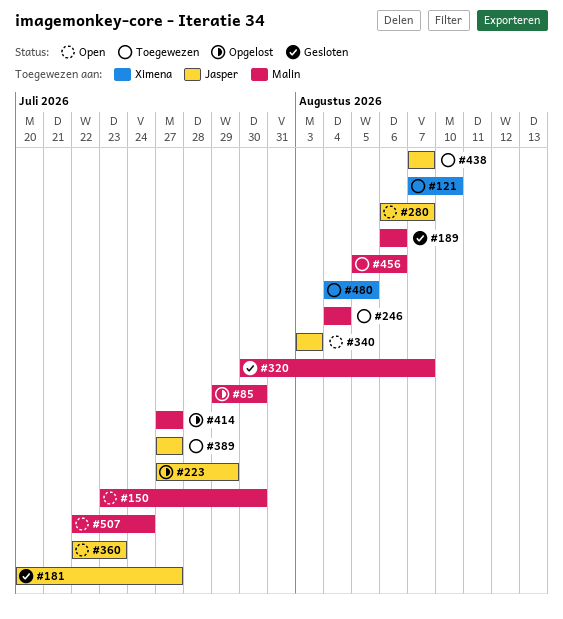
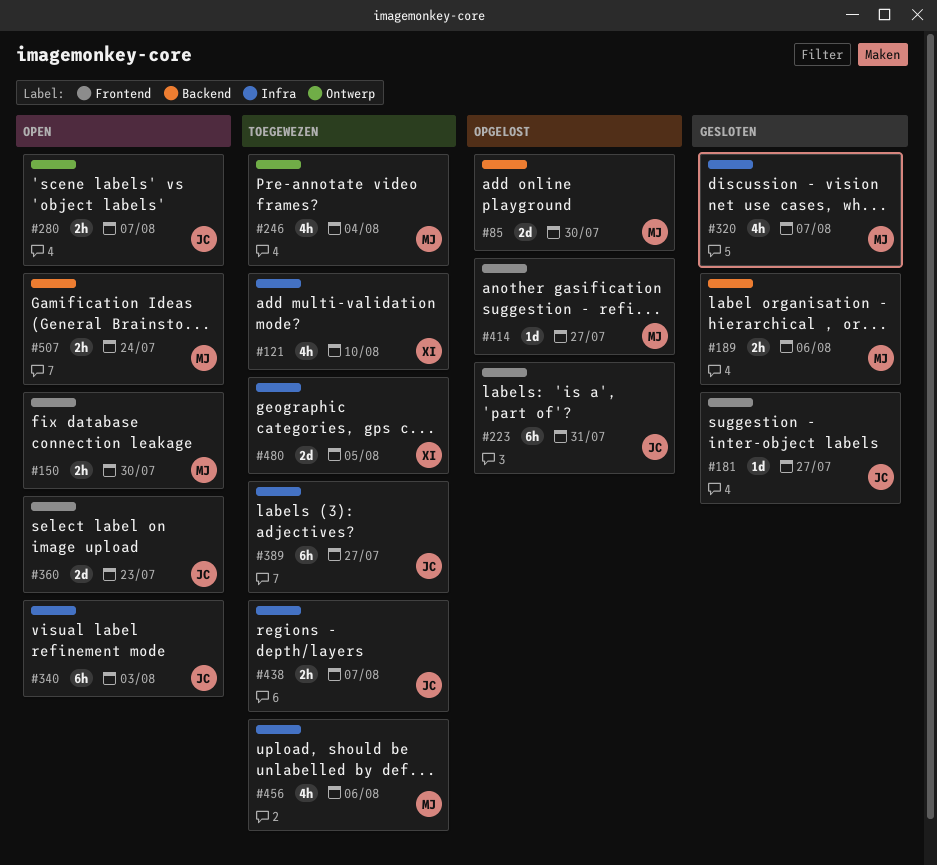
#223, due: Jul 29 -> Jul 31

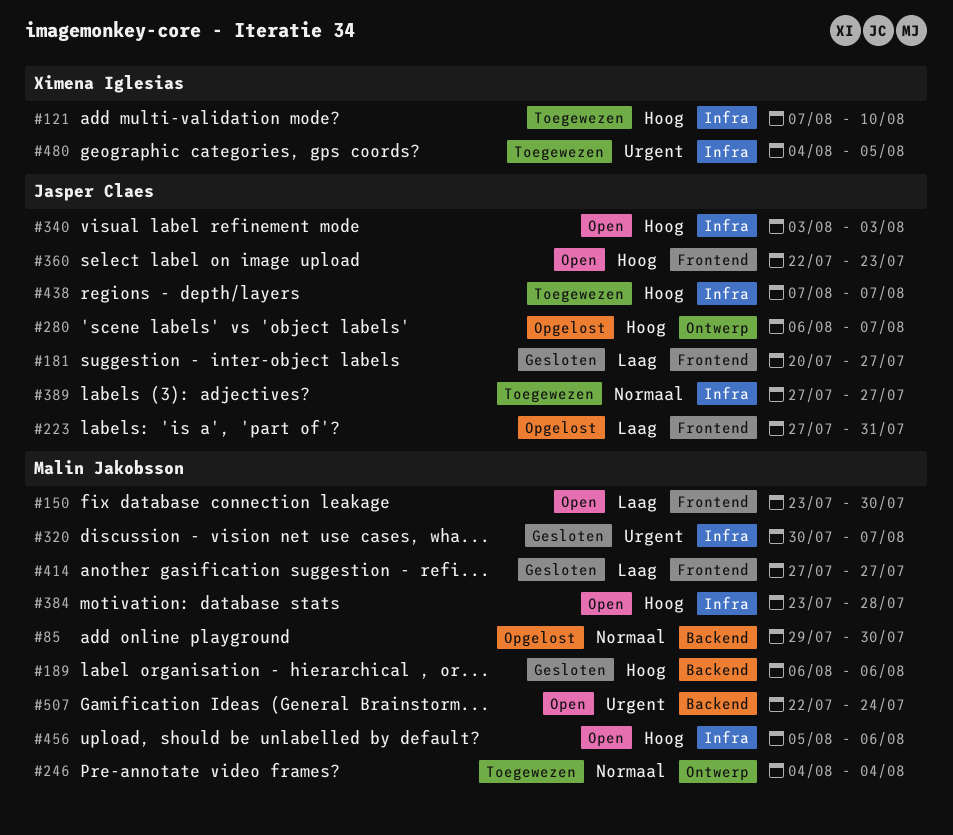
#280, status: Open -> Opgelost
#384: none -> present
#414, status: Opgelost -> Gesloten
#456, status: Toegewezen -> Open

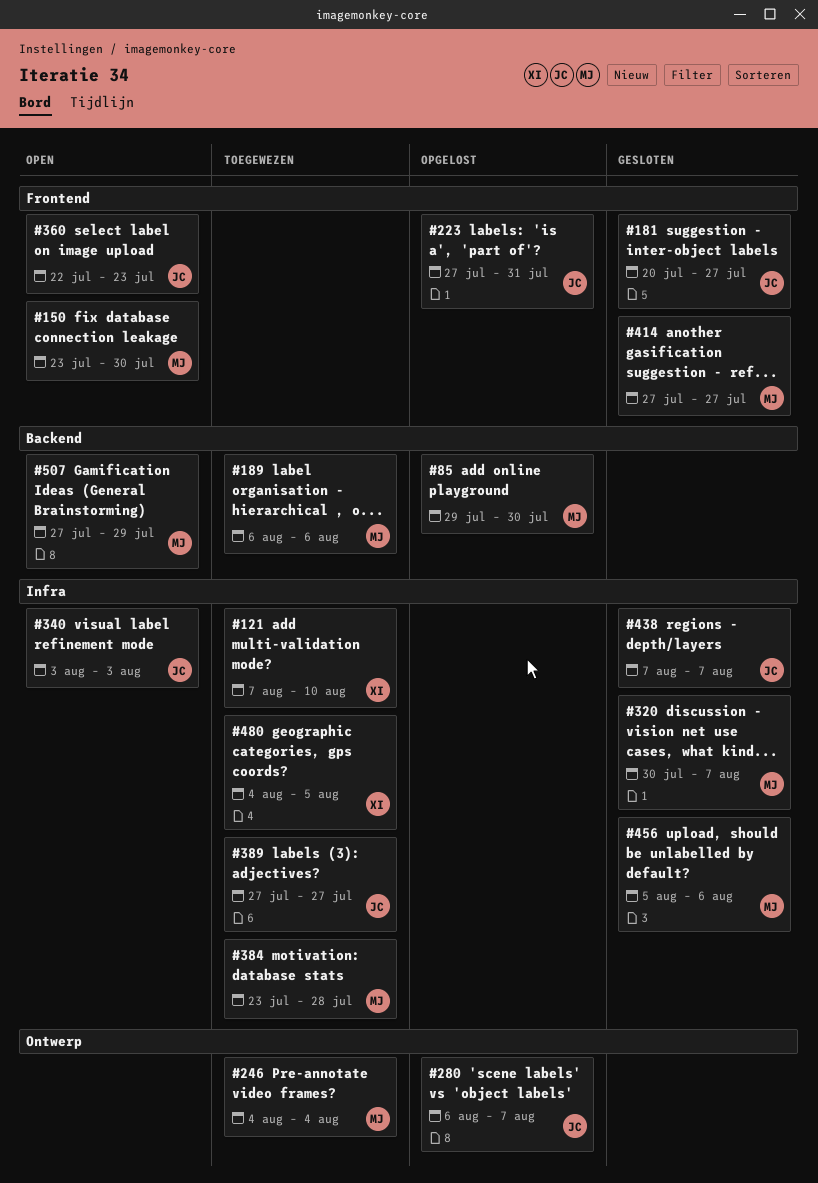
#189, status: Gesloten -> Toegewezen
#384, status: Open -> Toegewezen
#438, status: Toegewezen -> Gesloten
#456, status: Open -> Gesloten
#507, start: Jul 22 -> Jul 27
#507, due: Jul 24 -> Jul 29

